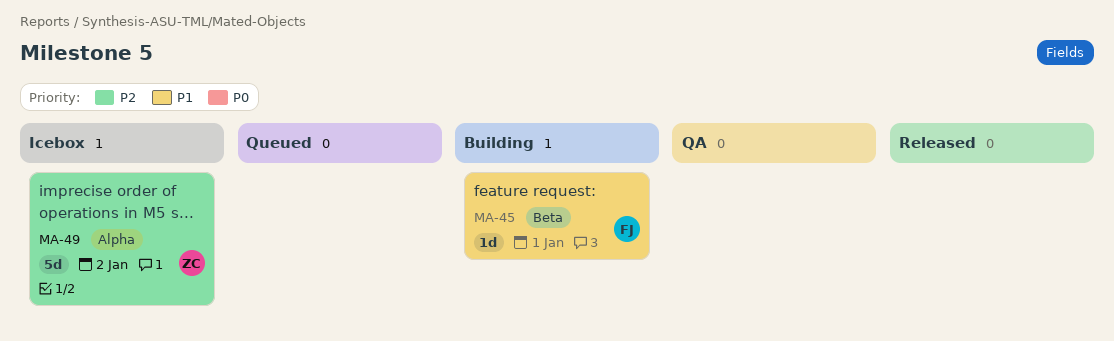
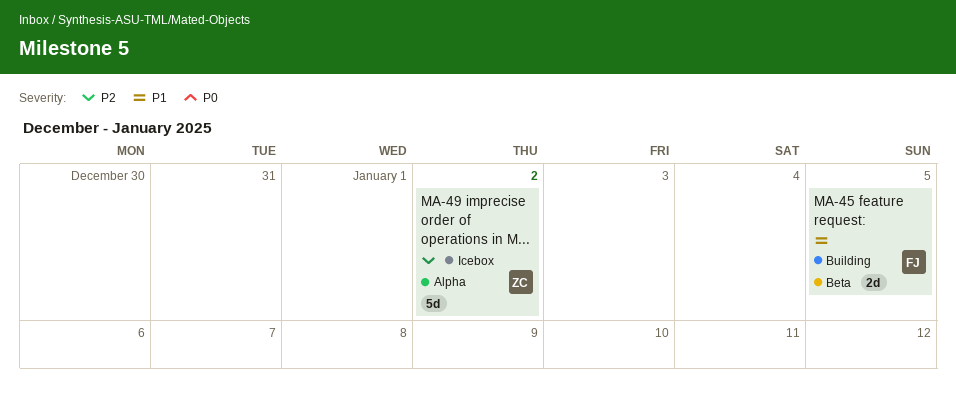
MA-45, estimate: 1d -> 2d
MA-45, due: Jan 1 -> Jan 5

